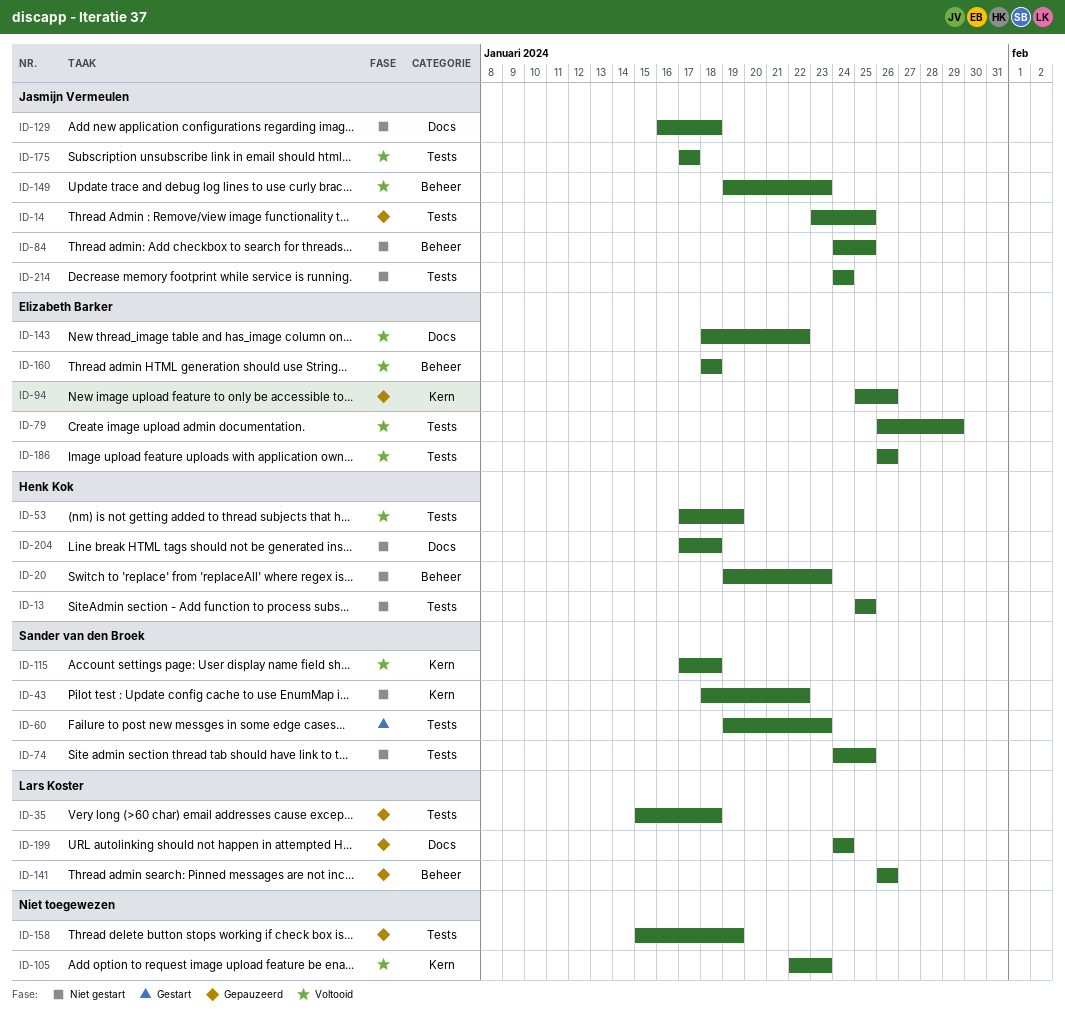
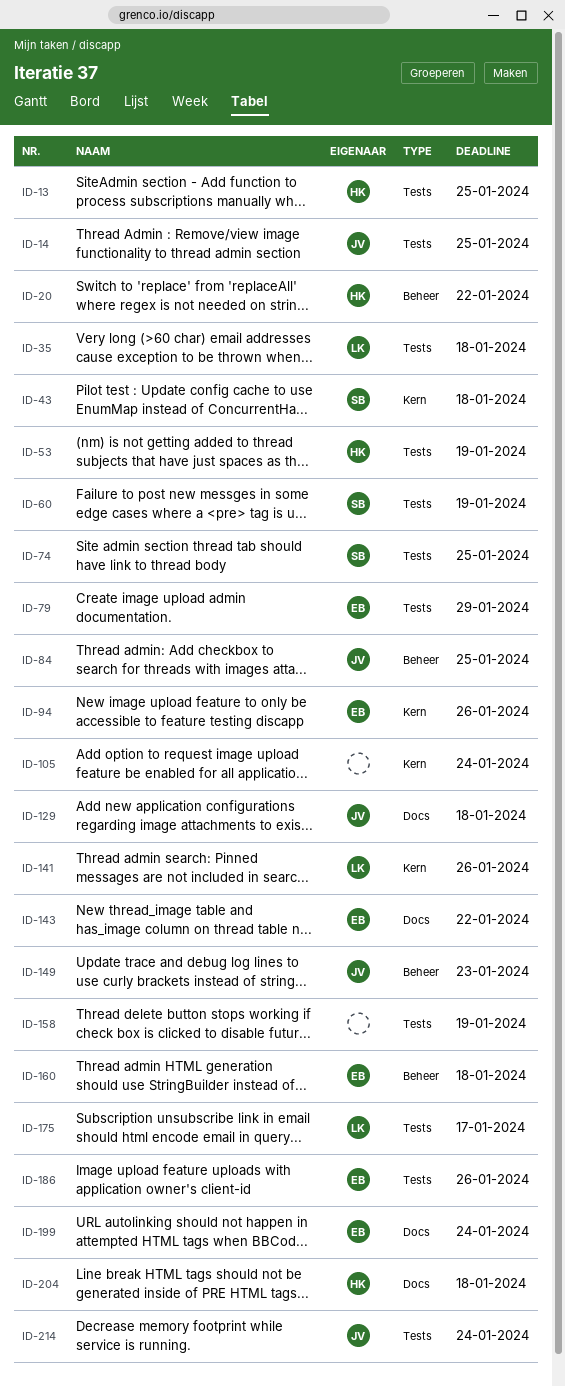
ID-20, due: Jan 23 -> Jan 22
ID-43, due: Jan 22 -> Jan 18
ID-60, due: Jan 23 -> Jan 19
ID-105, due: Jan 23 -> Jan 24
ID-115: present -> none
ID-141, label: Beheer -> Kern
ID-175, owner: Jasmijn Vermeulen -> Lars Koster
ID-199, owner: Lars Koster -> Elizabeth Barker

